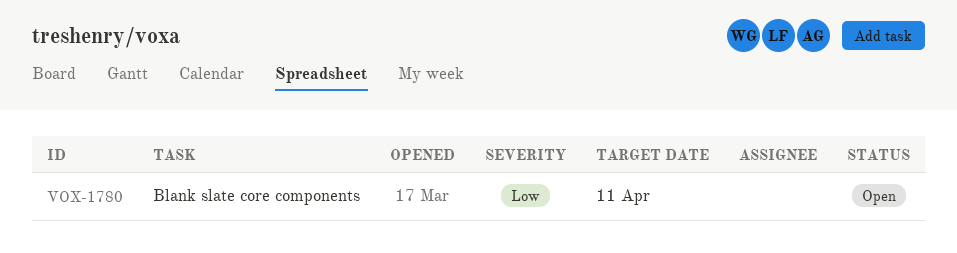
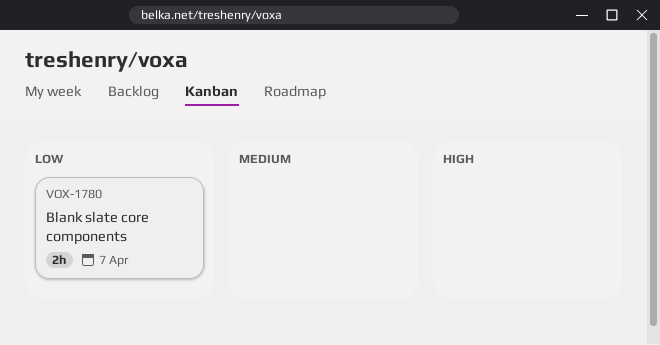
VOX-1780, due: Apr 11 -> Apr 7

